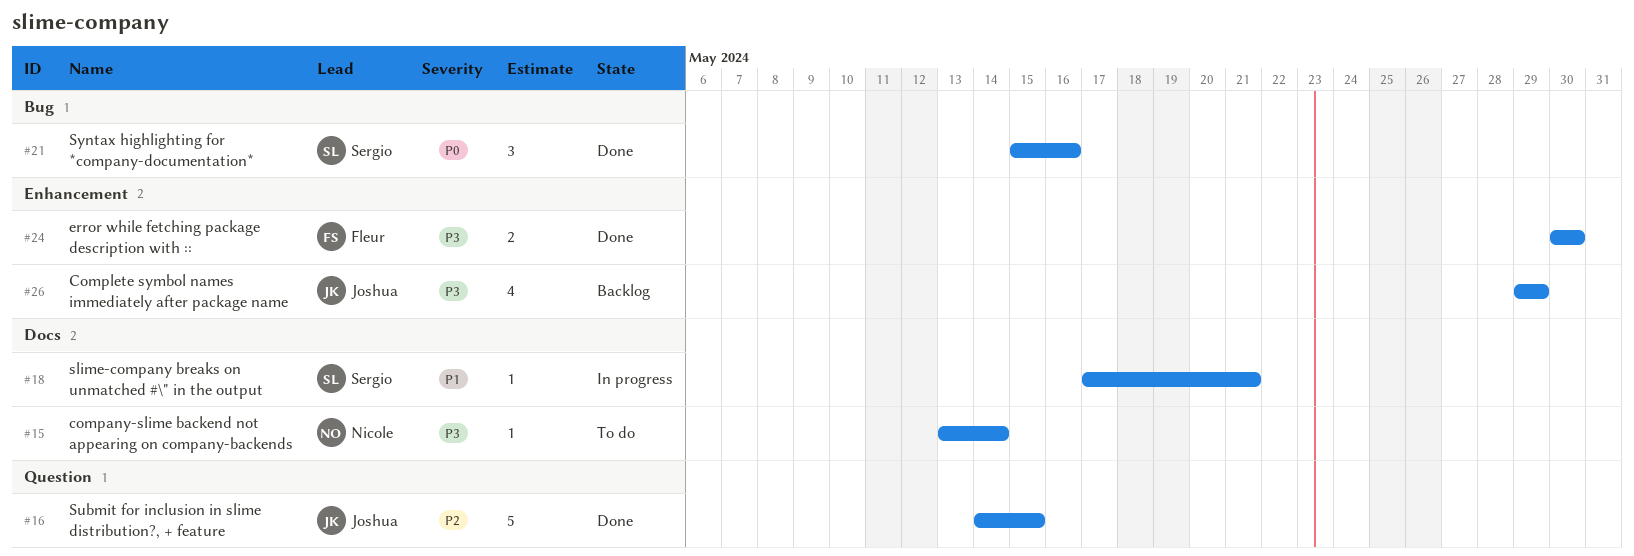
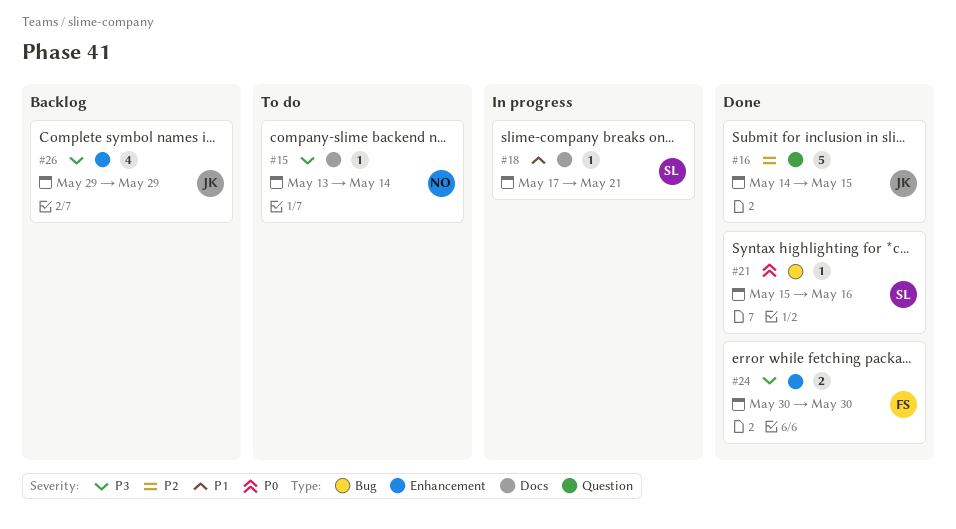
#21, estimate: 3 -> 1

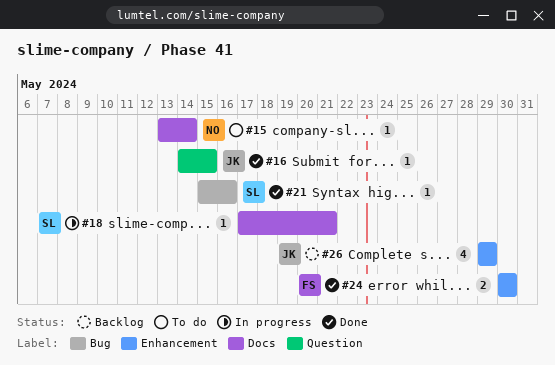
#16, estimate: 5 -> 1

